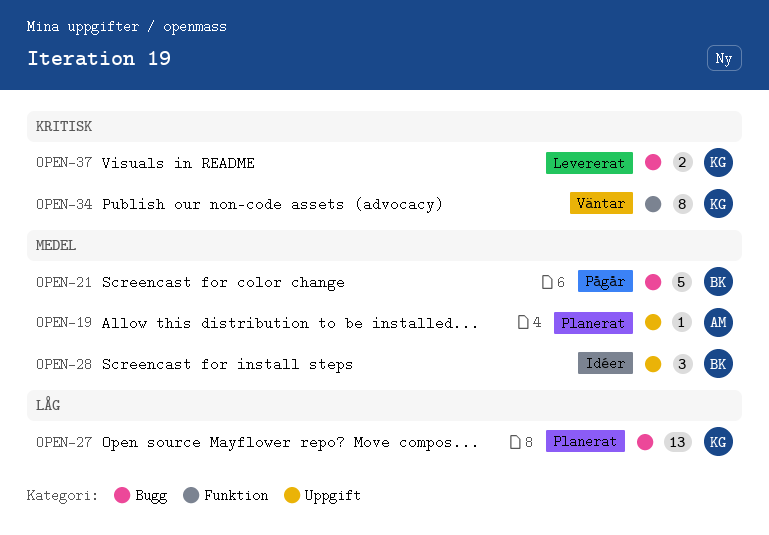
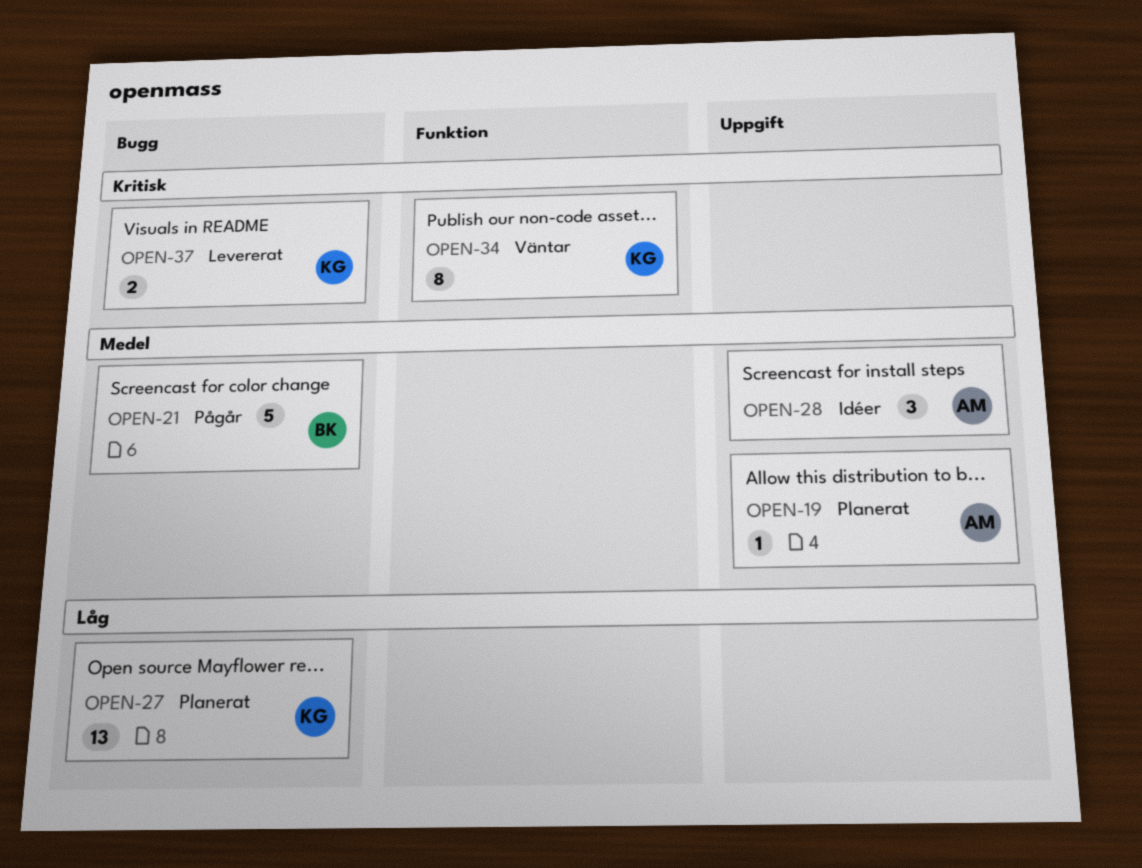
OPEN-28, owner: BK -> AM

